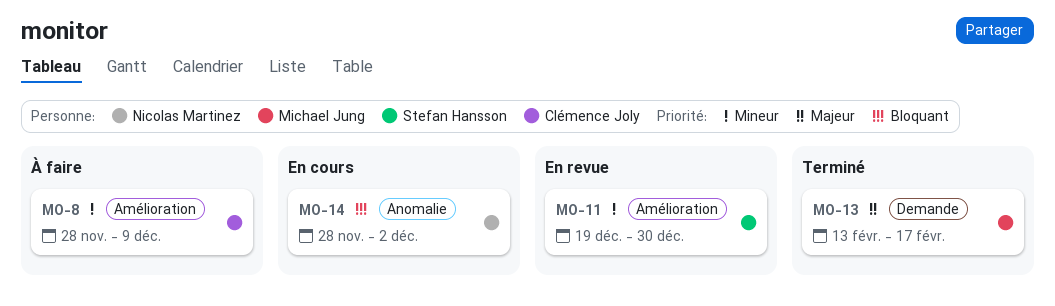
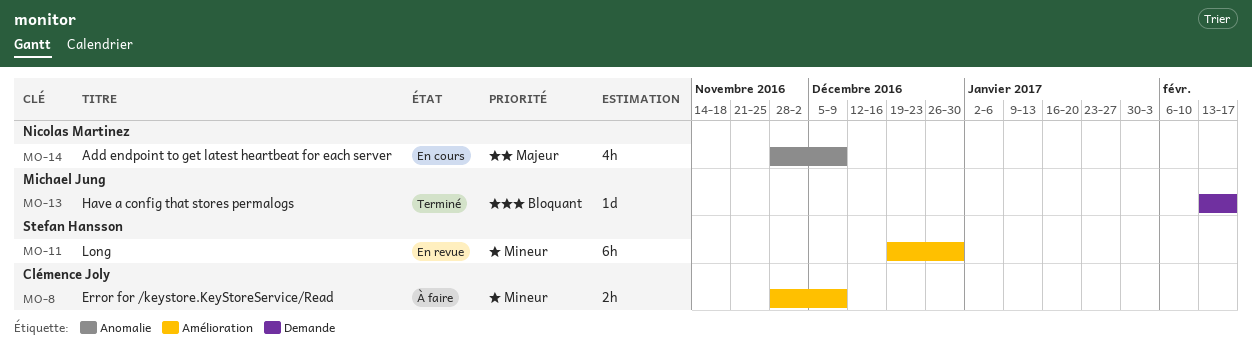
MO-13, priority: Majeur -> Bloquant
MO-14, priority: Bloquant -> Majeur
MO-14, due: Dec 2 -> Dec 9

